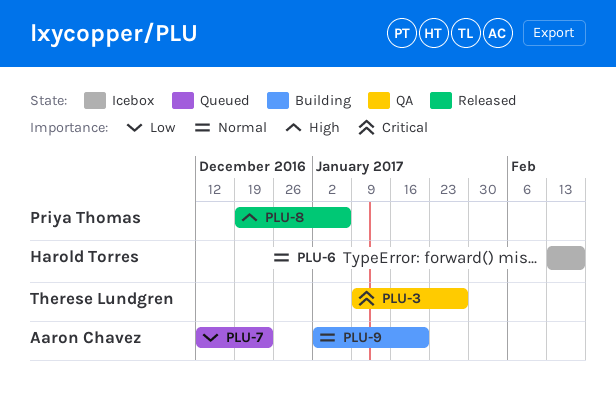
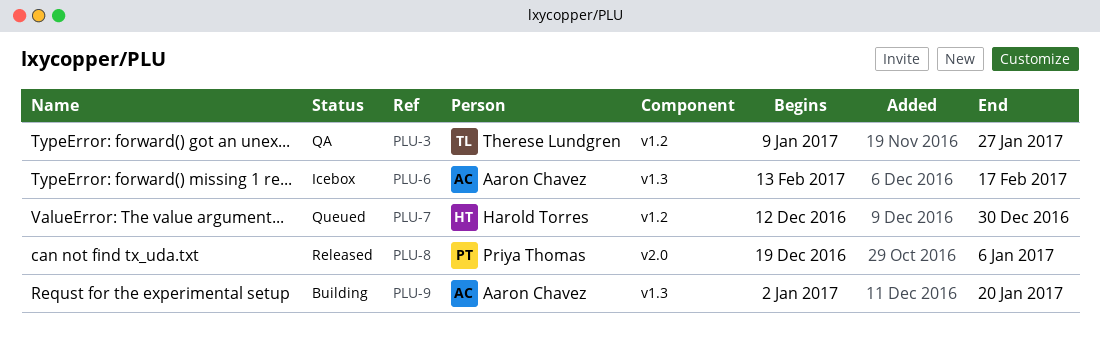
PLU-6, owner: Harold Torres -> Aaron Chavez
PLU-7, owner: Aaron Chavez -> Harold Torres
PLU-7, due: Dec 23 -> Dec 30

